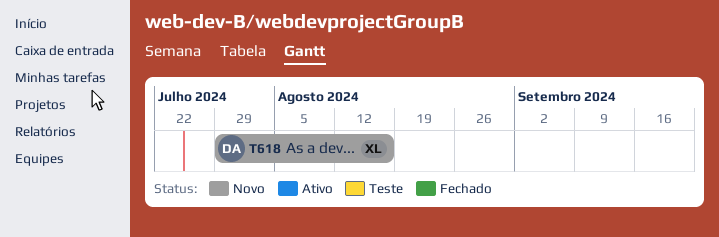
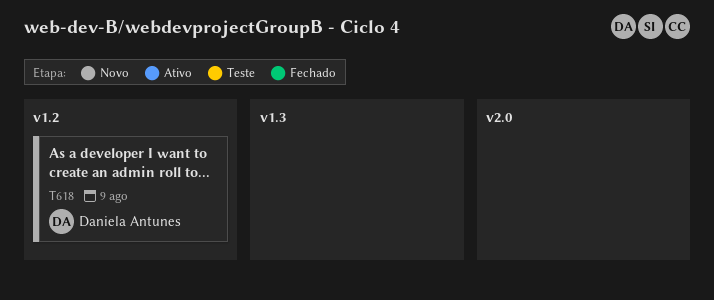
T618, due: Aug 16 -> Aug 9

